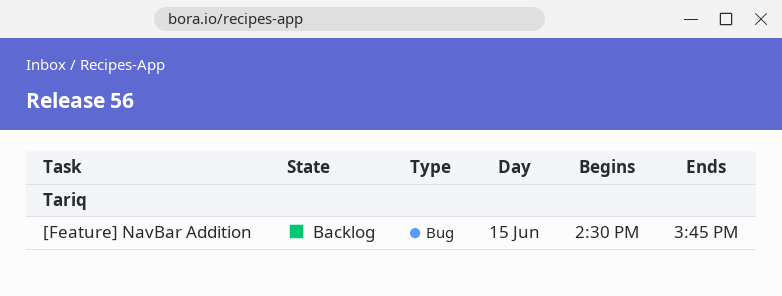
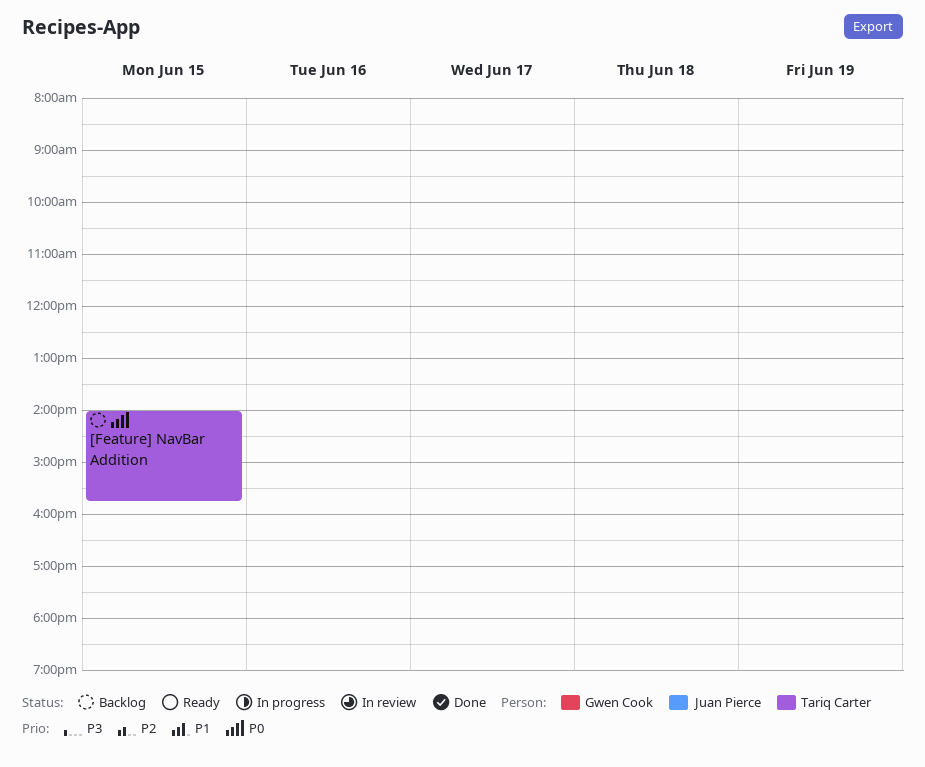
[Feature] NavBar Addition, begins: 14:30 -> 14:00

